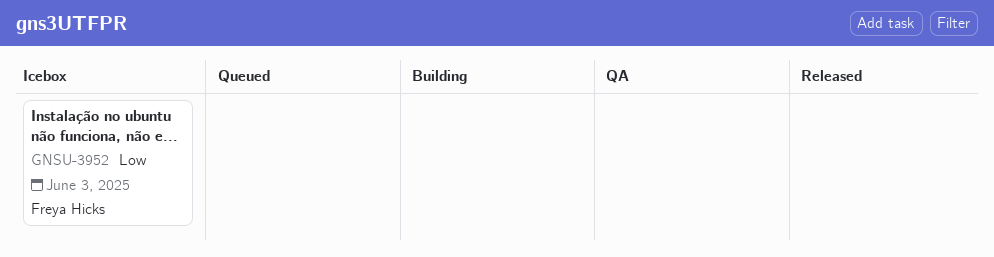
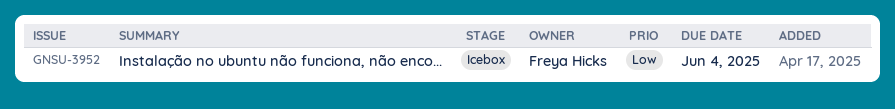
GNSU-3952, due: Jun 3 -> Jun 4

